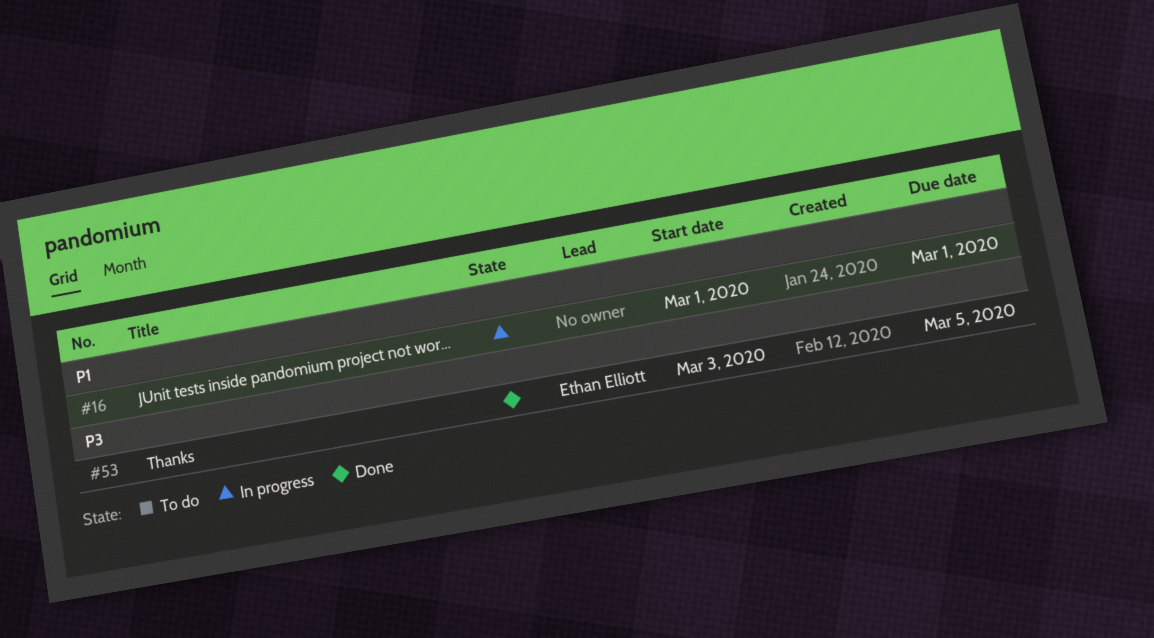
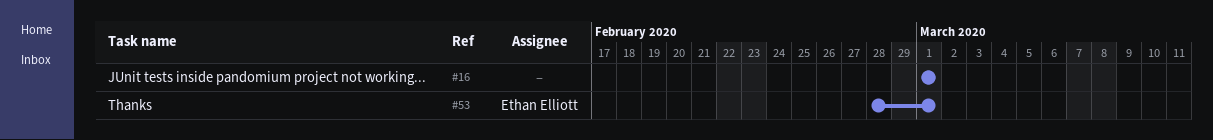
#53, start: Mar 3 -> Feb 28
#53, due: Mar 5 -> Mar 1

